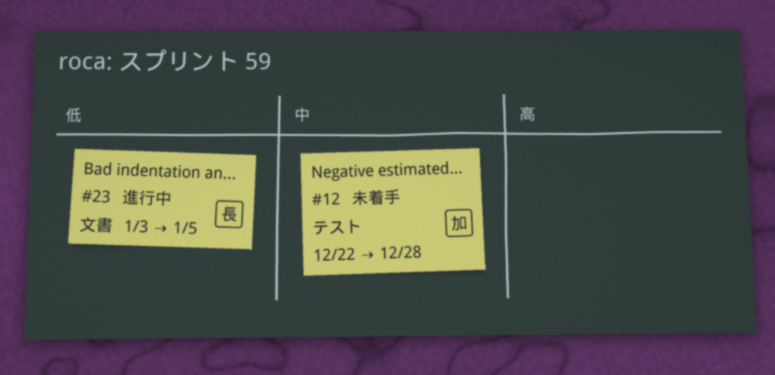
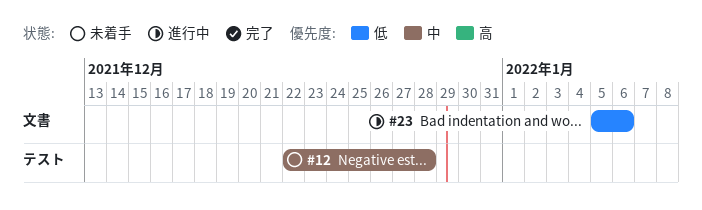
#23, start: Jan 3 -> Jan 5
#23, due: Jan 5 -> Jan 6

